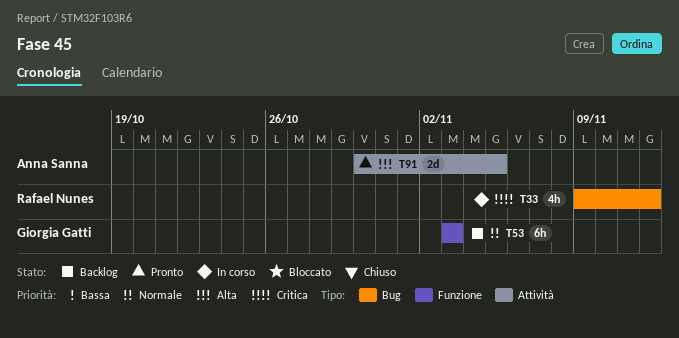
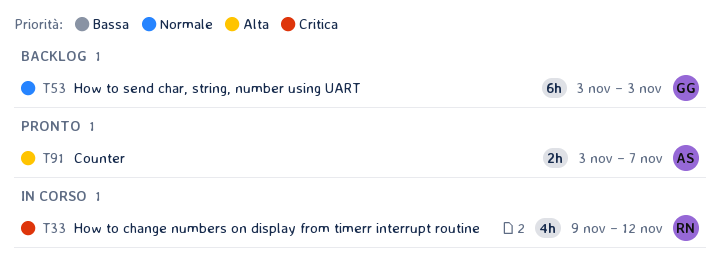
T91, estimate: 2d -> 2h
T91, start: Oct 30 -> Nov 3
T91, due: Nov 5 -> Nov 7

